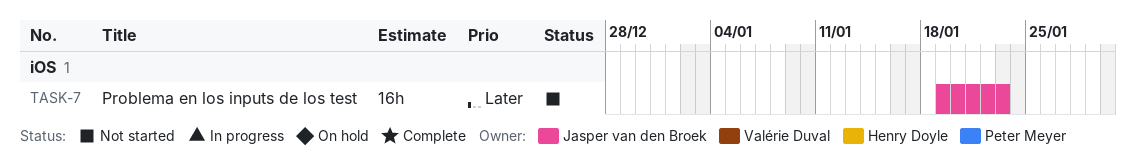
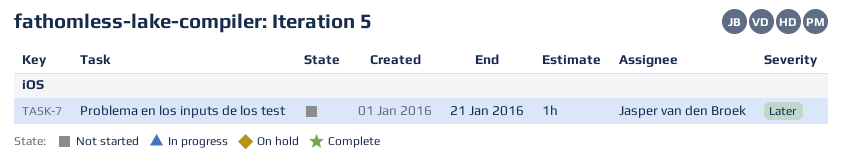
TASK-7, estimate: 16h -> 1h
TASK-7, due: Jan 23 -> Jan 21

